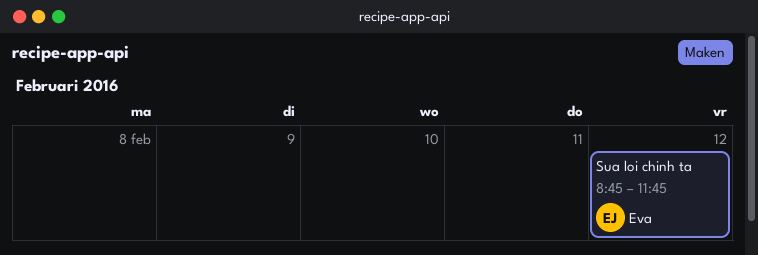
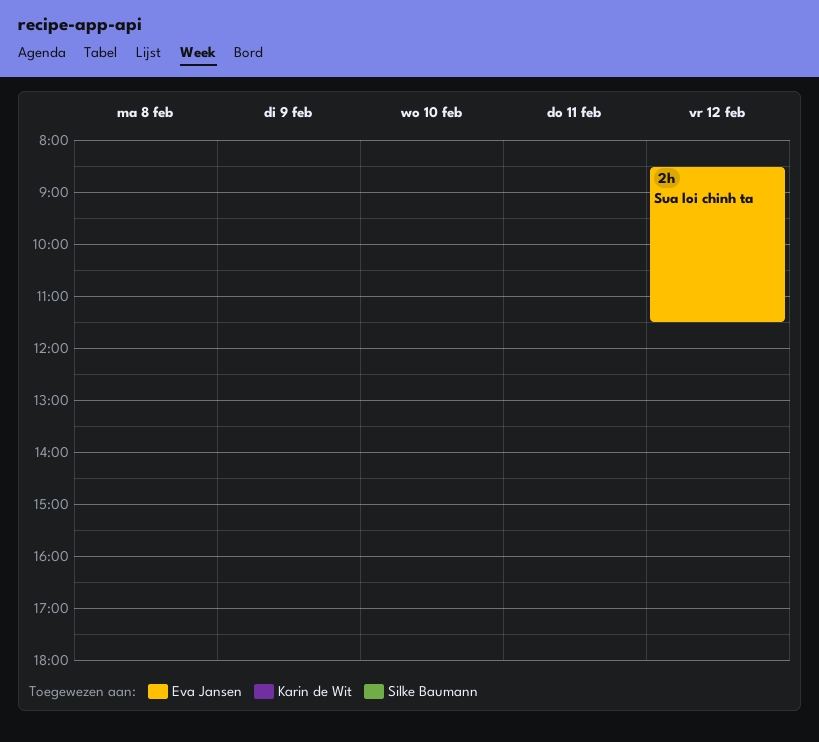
Sua loi chinh ta, begins: 08:45 -> 08:30
Sua loi chinh ta, ends: 11:45 -> 11:30

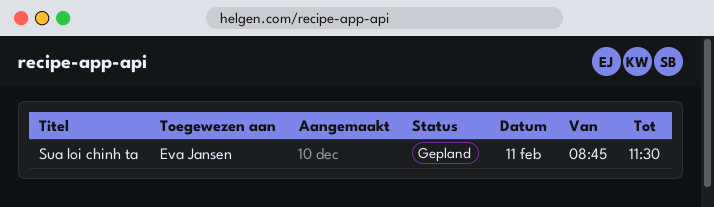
Sua loi chinh ta, day: Feb 12 -> Feb 11
Sua loi chinh ta, begins: 08:30 -> 08:45

